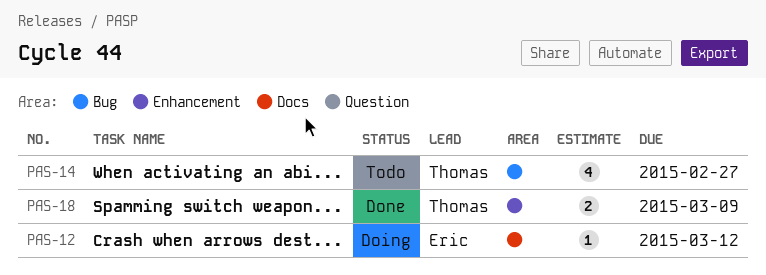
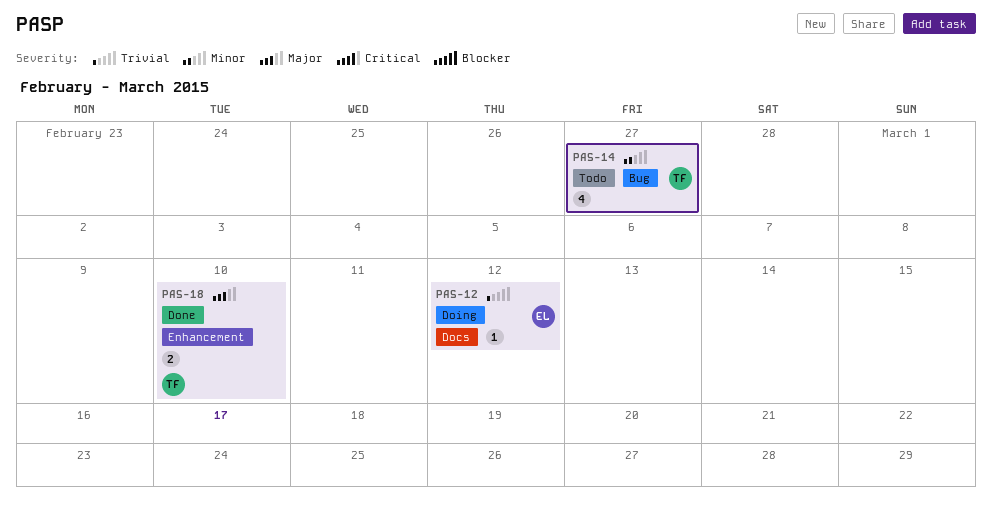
PAS-18, due: Mar 9 -> Mar 10

